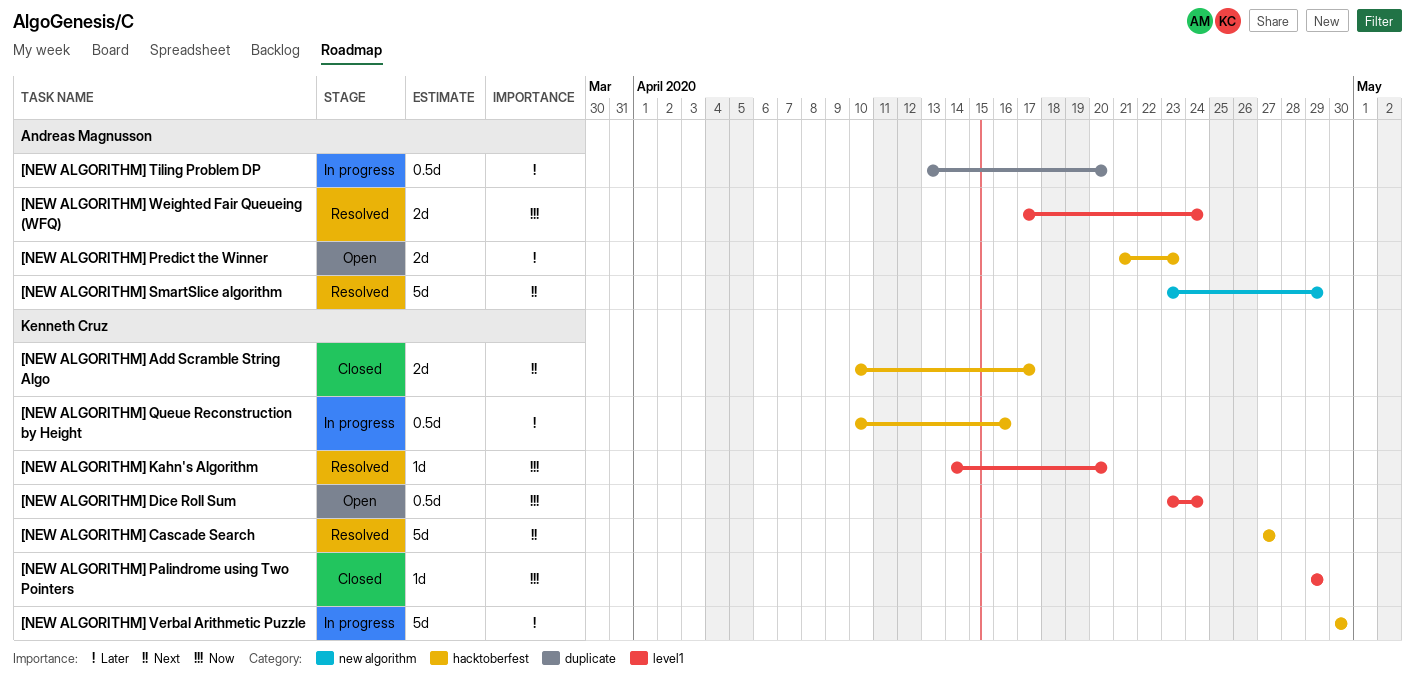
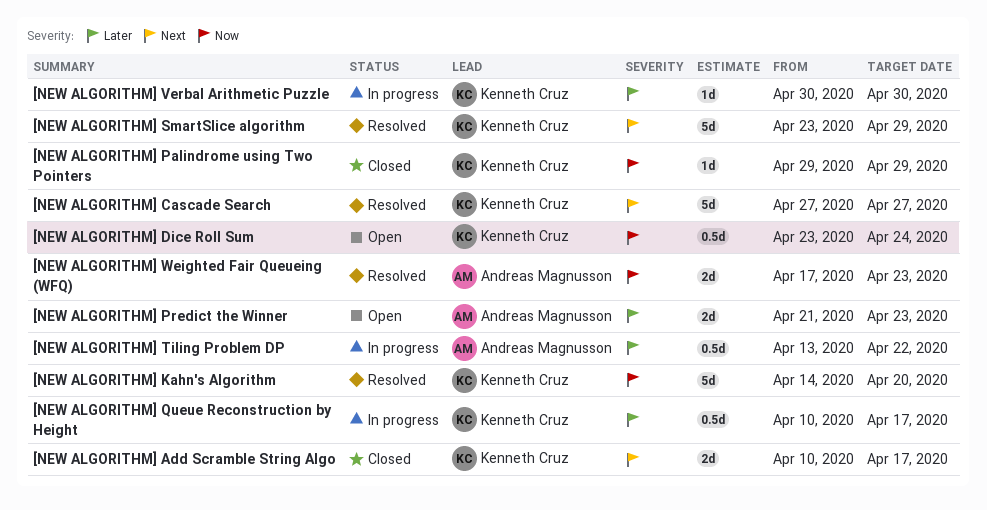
[NEW ALGORITHM] Kahn's Algorithm, estimate: 1d -> 5d
[NEW ALGORITHM] Queue Reconstruction by Height, due: Apr 16 -> Apr 17
[NEW ALGORITHM] SmartSlice algorithm, owner: Andreas Magnusson -> Kenneth Cruz
[NEW ALGORITHM] Tiling Problem DP, due: Apr 20 -> Apr 22
[NEW ALGORITHM] Verbal Arithmetic Puzzle, estimate: 5d -> 1d
[NEW ALGORITHM] Weighted Fair Queueing (WFQ), due: Apr 24 -> Apr 23

